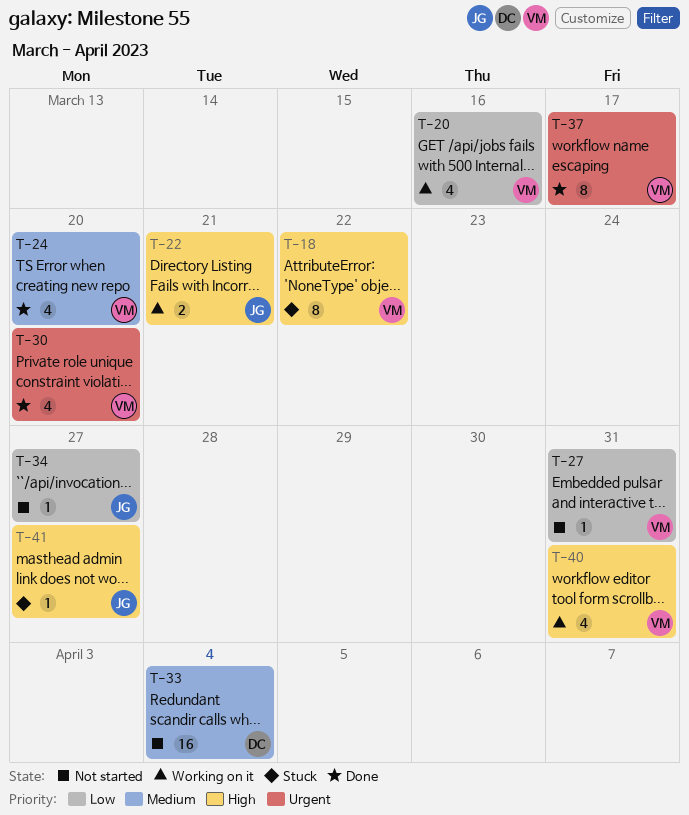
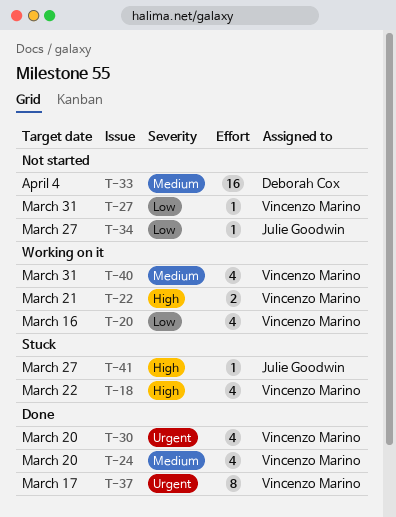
T-18, estimate: 8 -> 4
T-22, owner: Julie Goodwin -> Vincenzo Marino
T-40, priority: High -> Medium

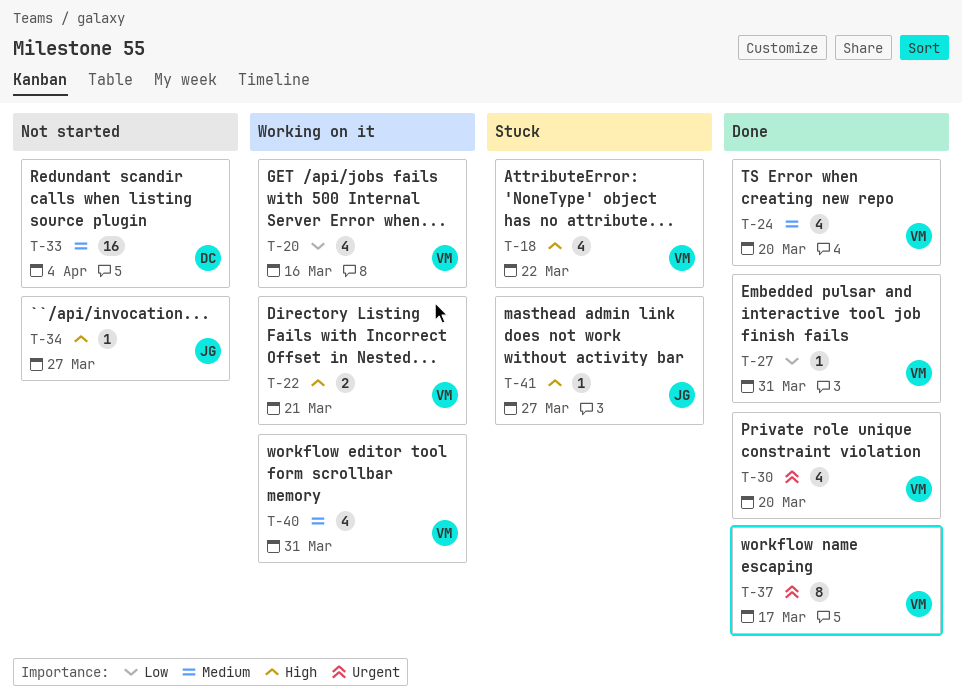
T-27, status: Not started -> Done
T-34, priority: Low -> High

